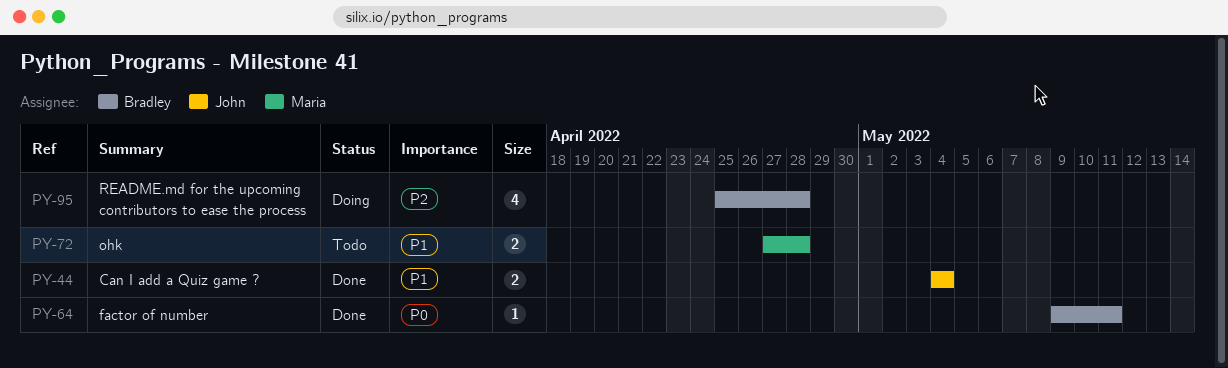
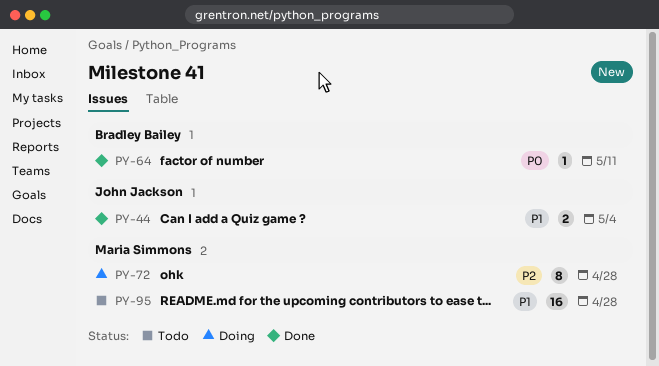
PY-72, status: Todo -> Doing
PY-72, priority: P1 -> P2
PY-72, estimate: 2 -> 8
PY-95, status: Doing -> Todo
PY-95, owner: Bradley Bailey -> Maria Simmons
PY-95, priority: P2 -> P1
PY-95, estimate: 4 -> 16

